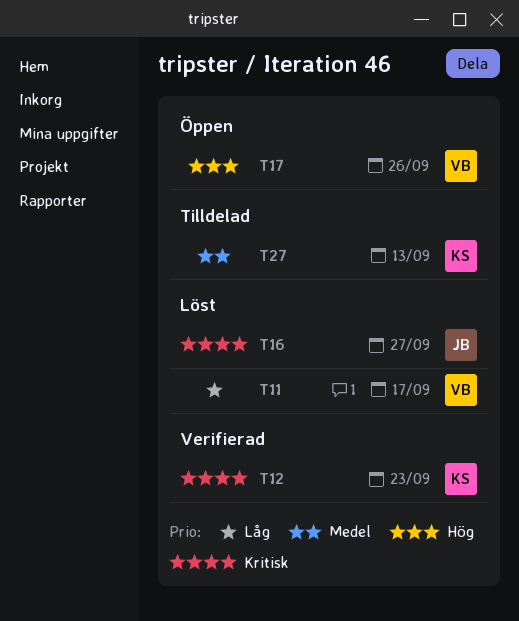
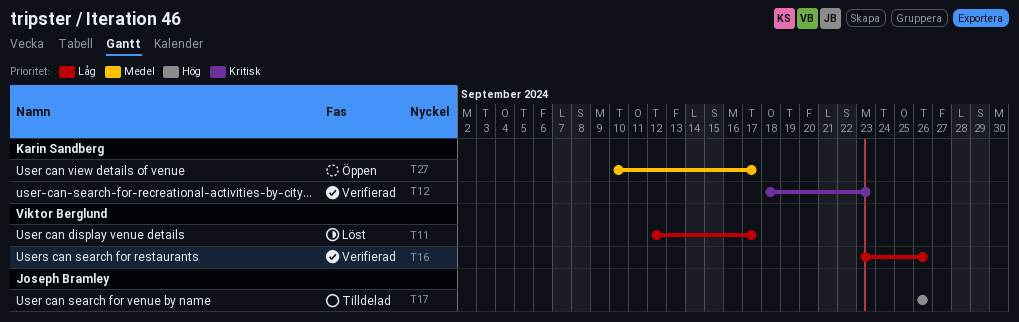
T16, status: Löst -> Verifierad
T16, owner: Joseph Bramley -> Viktor Berglund
T16, priority: Kritisk -> Låg
T16, due: Sep 27 -> Sep 26
T17, status: Öppen -> Tilldelad
T17, owner: Viktor Berglund -> Joseph Bramley
T27, status: Tilldelad -> Öppen
T27, due: Sep 13 -> Sep 17

